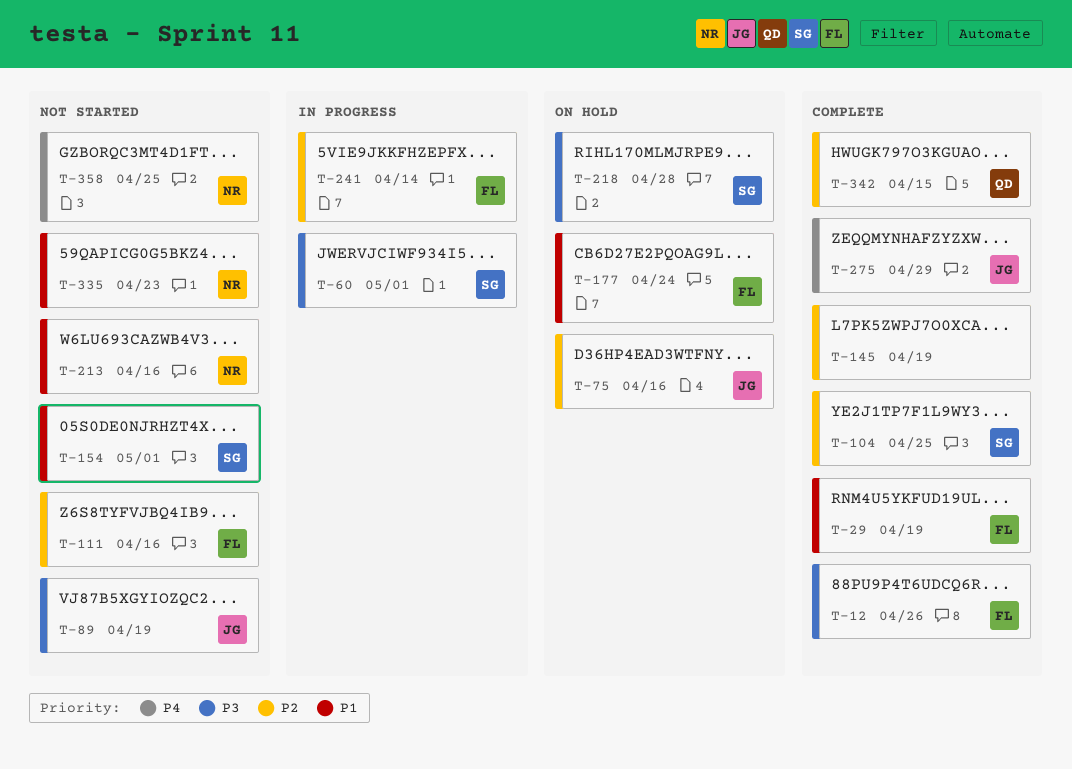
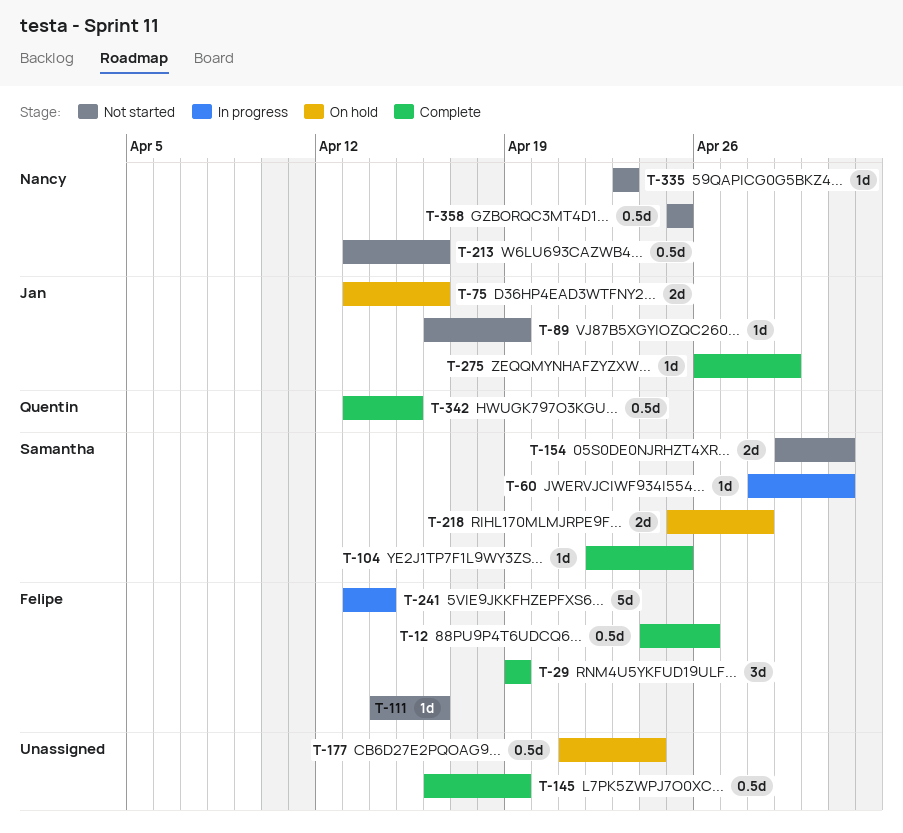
T-177, owner: Felipe -> none

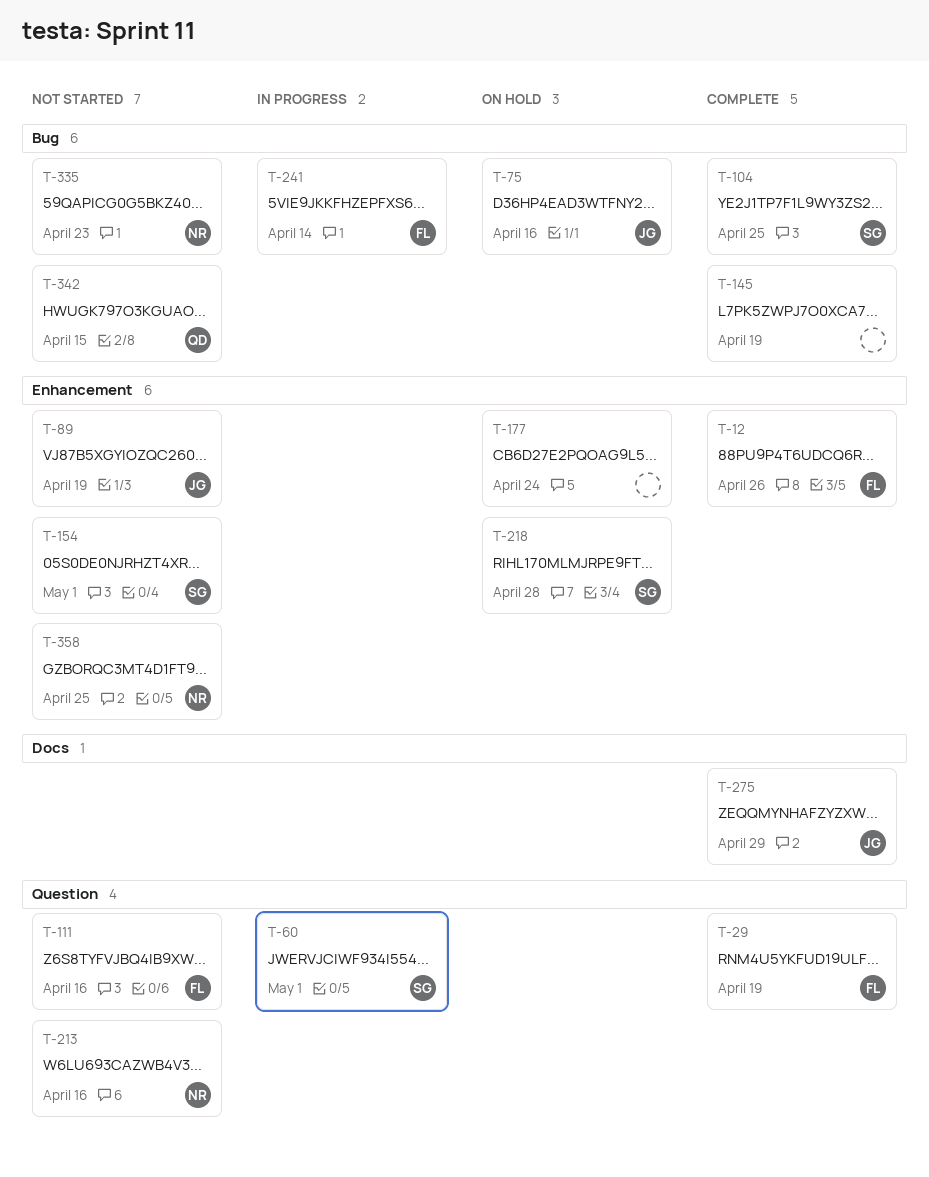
T-342, status: Complete -> Not started

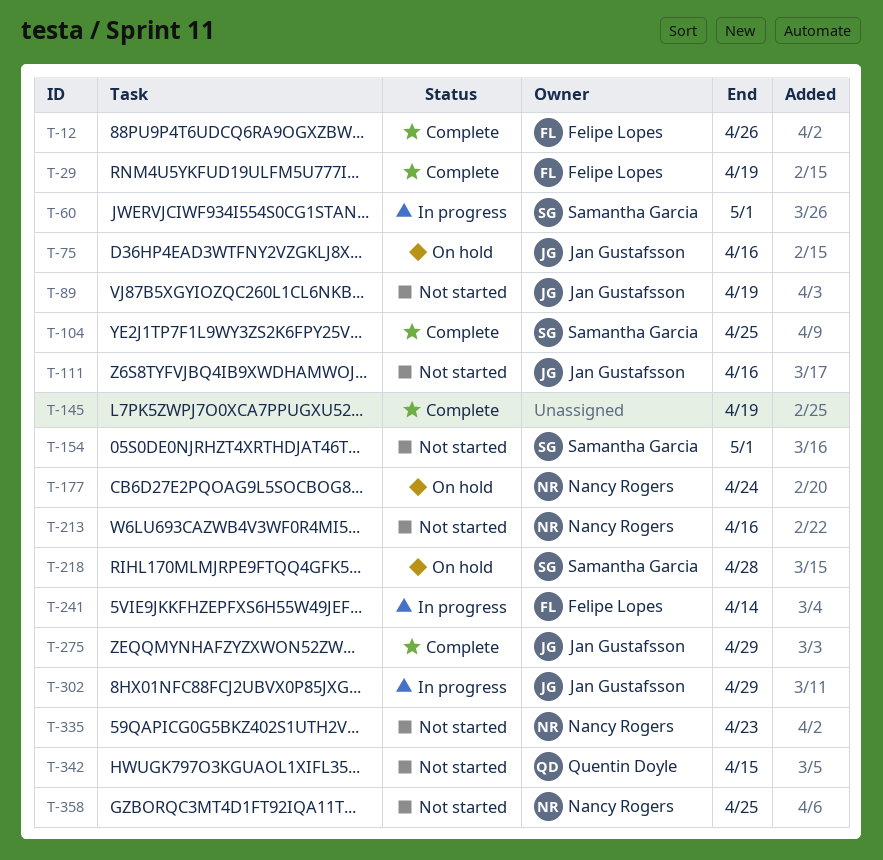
T-111, owner: Felipe Lopes -> Jan Gustafsson
T-177, owner: none -> Nancy Rogers
T-302: none -> present

